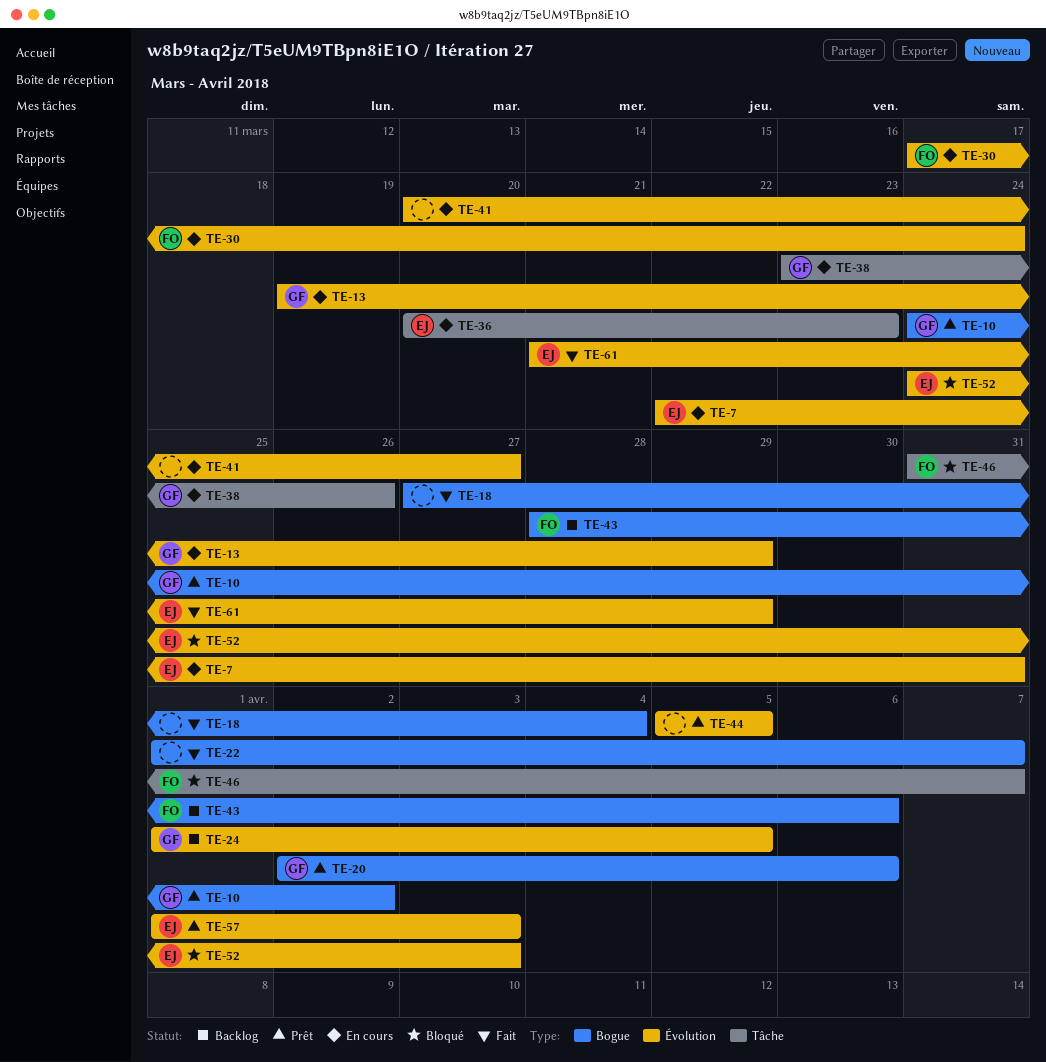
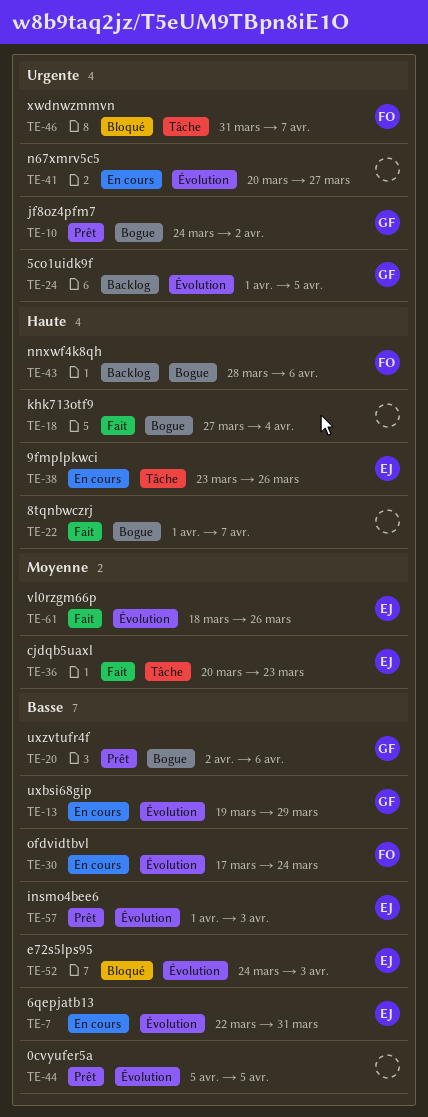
TE-36, status: En cours -> Fait
TE-38, owner: GF -> EJ
TE-61, start: Mar 21 -> Mar 18
TE-61, due: Mar 29 -> Mar 26

